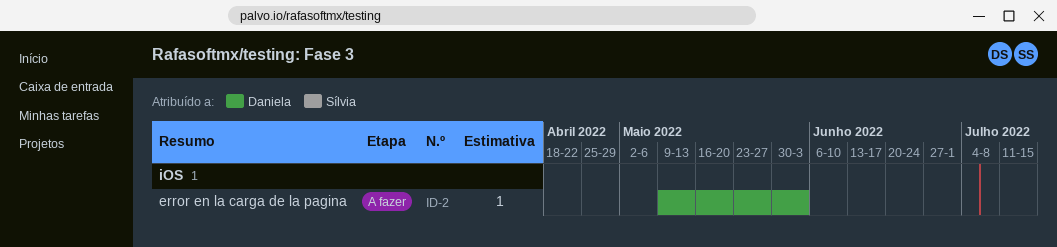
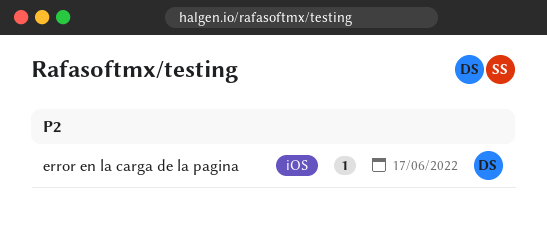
error en la carga de la pagina, due: Jun 3 -> Jun 17

